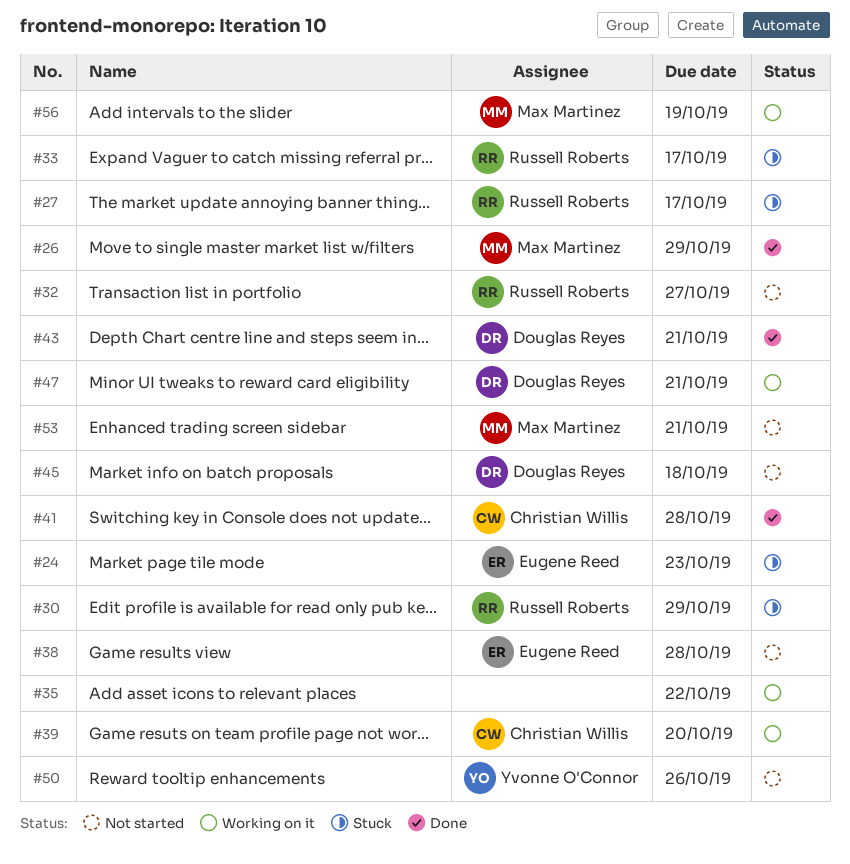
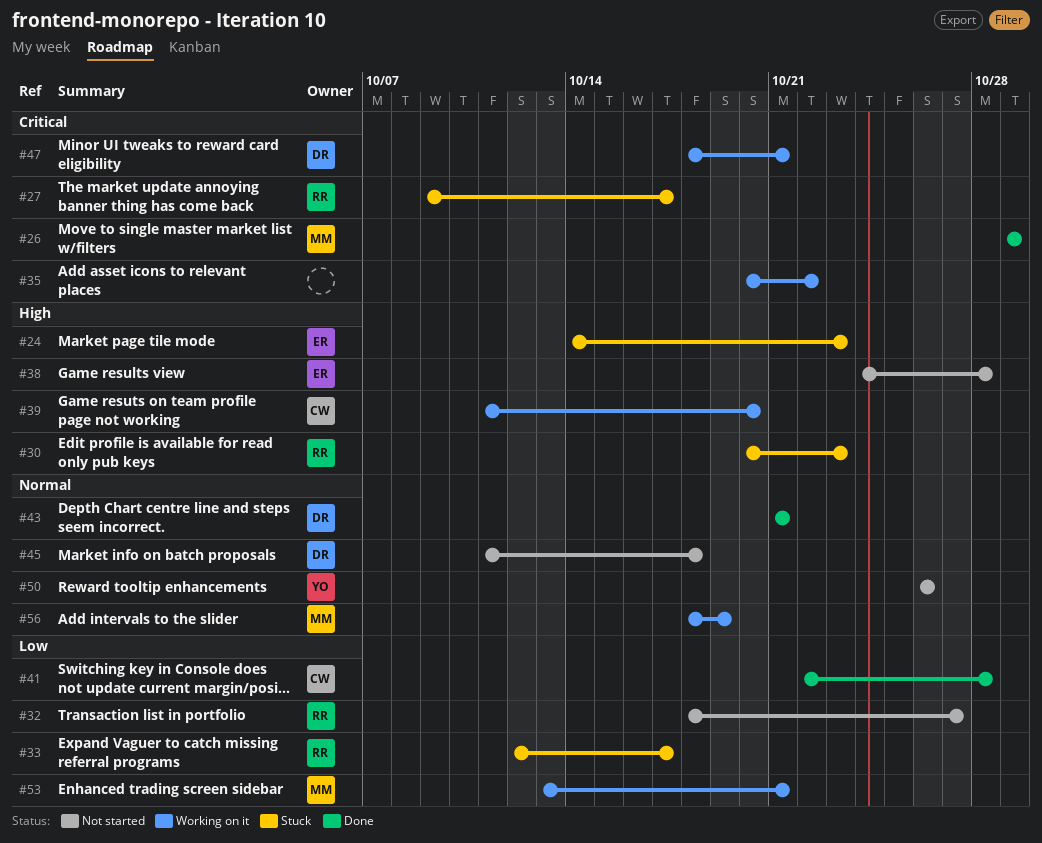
#30, due: Oct 29 -> Oct 23
#53, status: Not started -> Working on it

